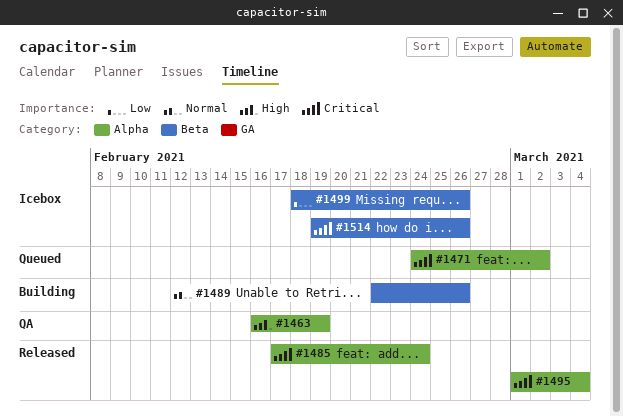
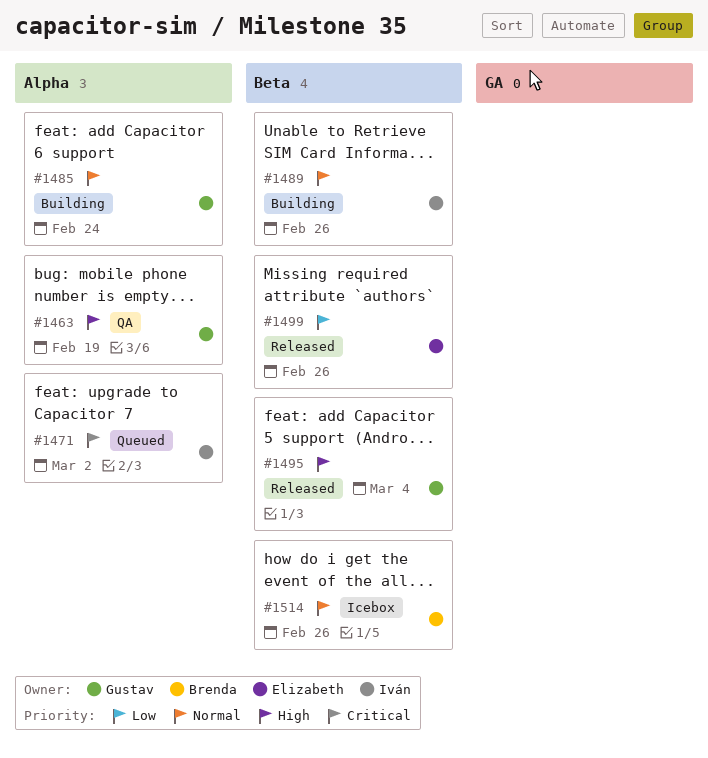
#1485, status: Released -> Building
#1485, priority: Critical -> Normal
#1495, priority: Critical -> High
#1495, label: Alpha -> Beta
#1499, status: Icebox -> Released
#1514, priority: Critical -> Normal

